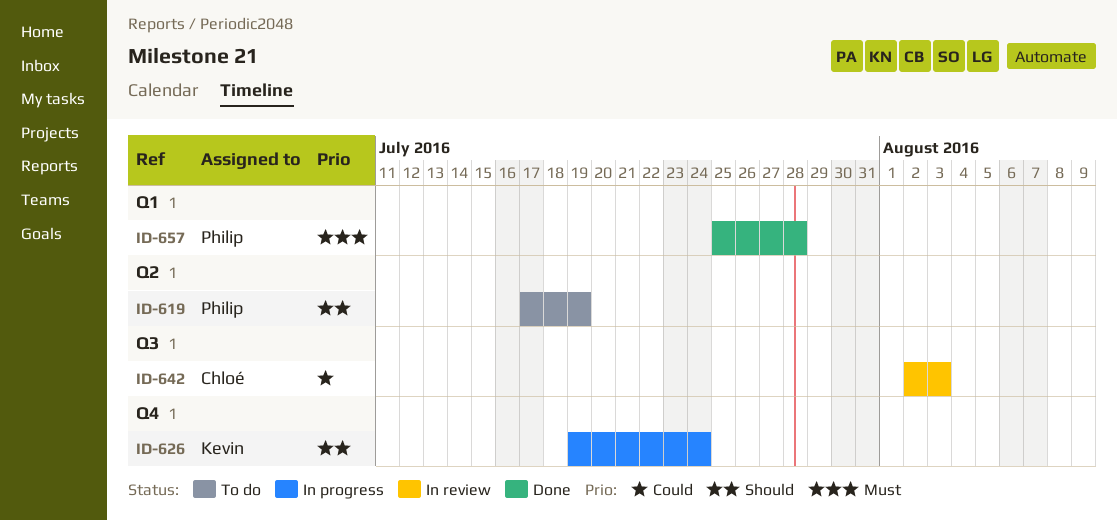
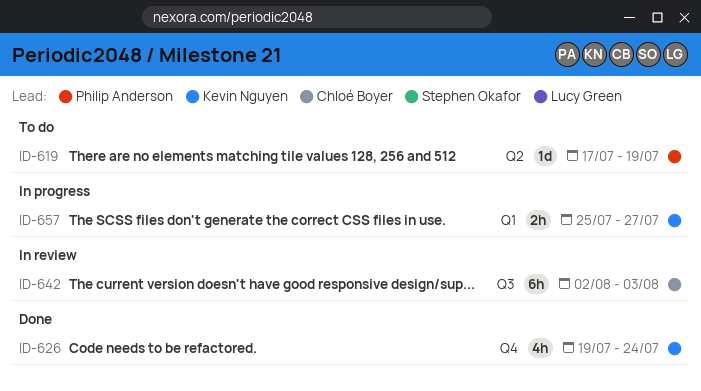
ID-626, status: In progress -> Done
ID-657, status: Done -> In progress
ID-657, owner: Philip Anderson -> Kevin Nguyen
ID-657, due: Jul 28 -> Jul 27

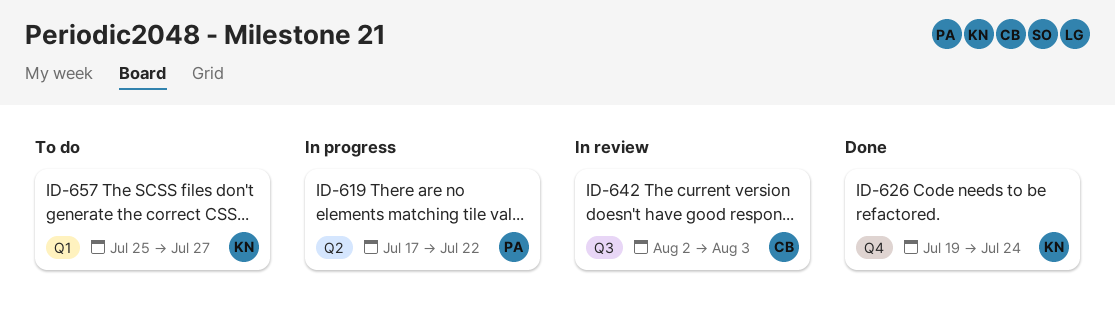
ID-619, status: To do -> In progress
ID-619, due: Jul 19 -> Jul 22
ID-657, status: In progress -> To do

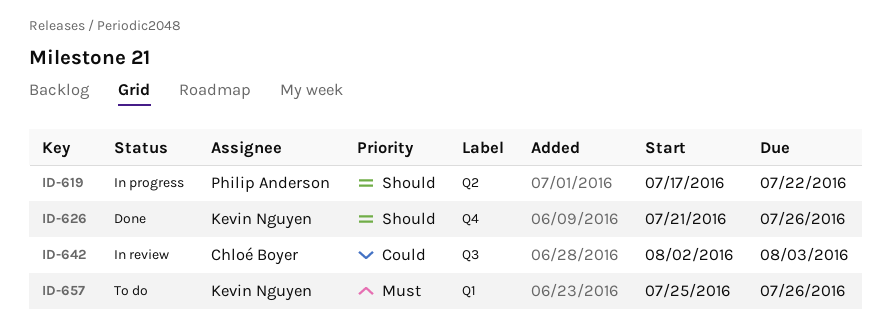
ID-626, start: Jul 19 -> Jul 21
ID-626, due: Jul 24 -> Jul 26
ID-657, due: Jul 27 -> Jul 26

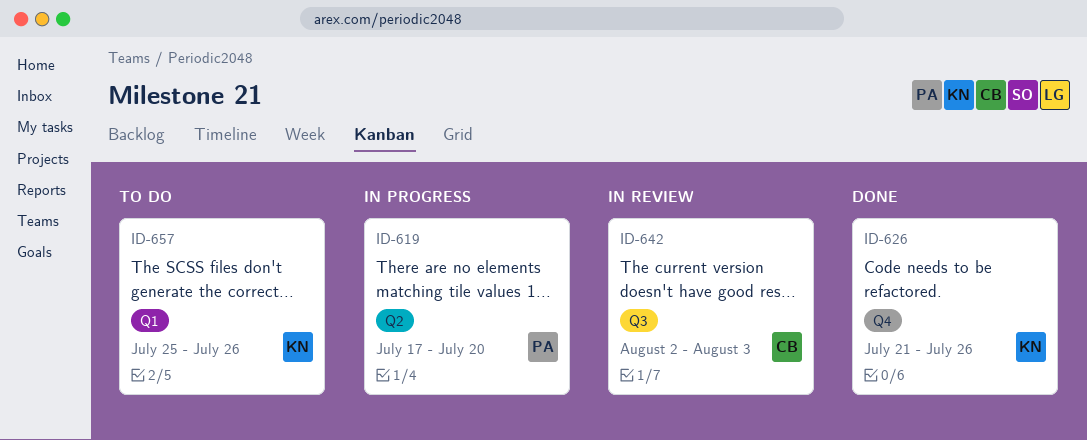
ID-619, due: Jul 22 -> Jul 20

